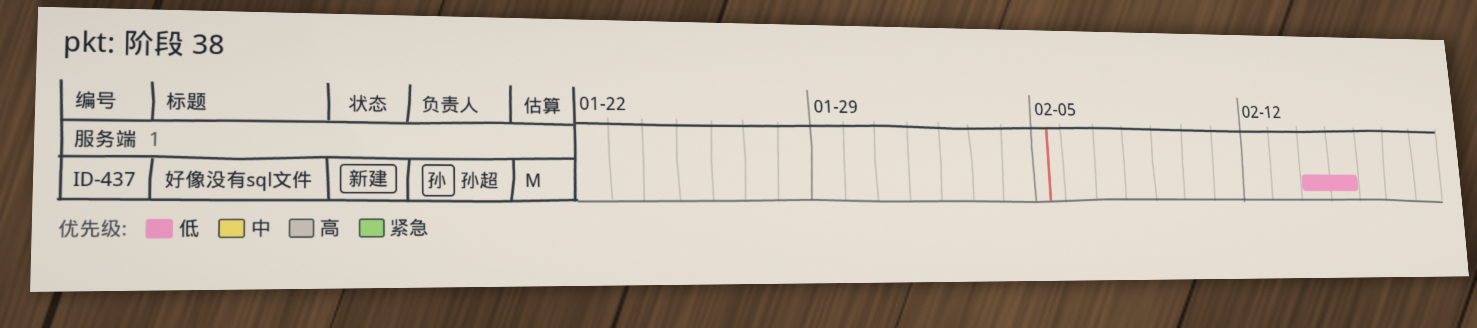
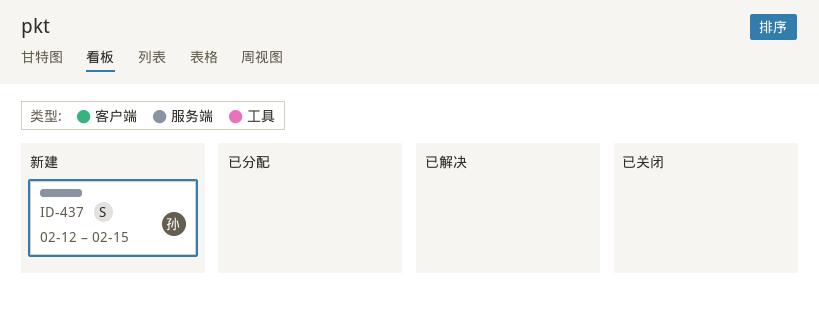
ID-437, estimate: M -> S
ID-437, start: Feb 14 -> Feb 12

